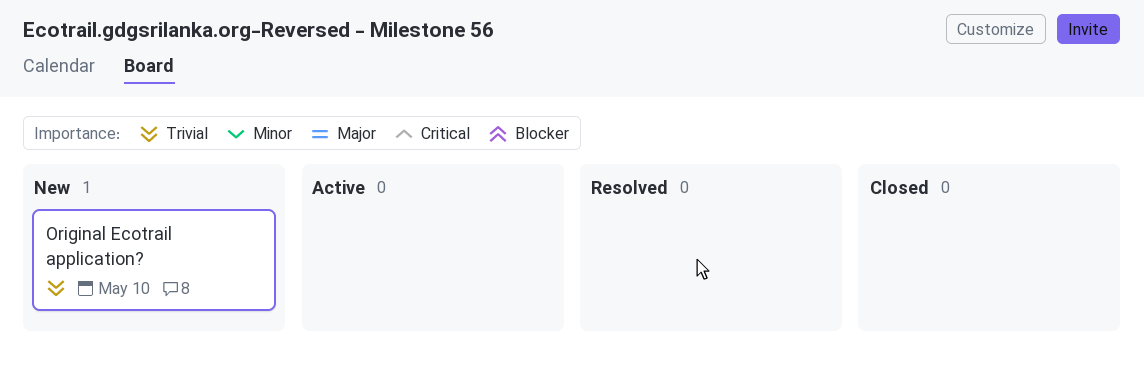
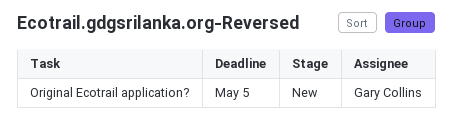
Original Ecotrail application?, due: May 10 -> May 5

